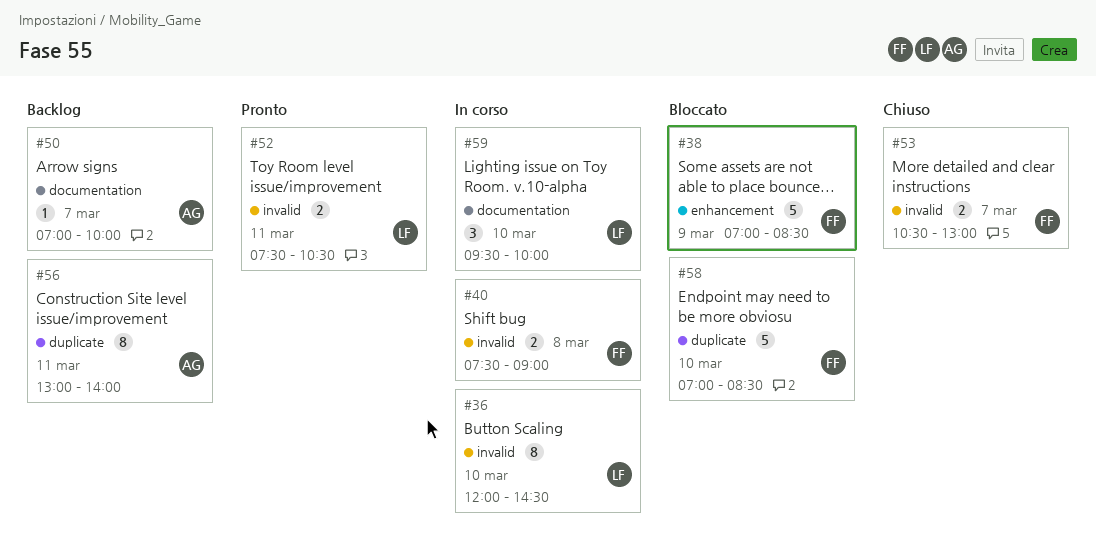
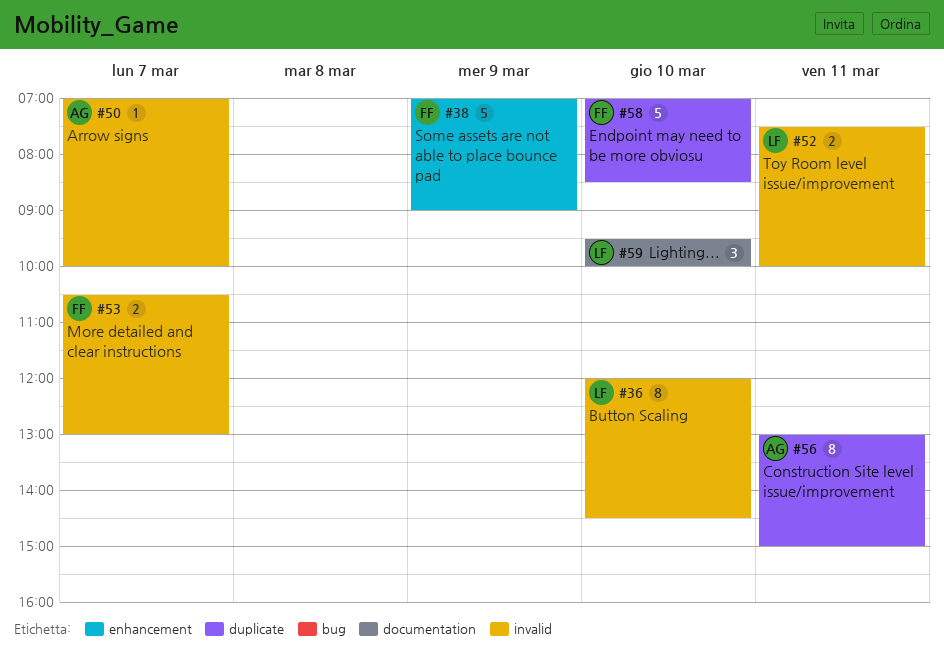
#38, ends: 08:30 -> 09:00
#40: present -> none
#50, label: documentation -> invalid
#52, ends: 10:30 -> 10:00
#56, ends: 14:00 -> 15:00

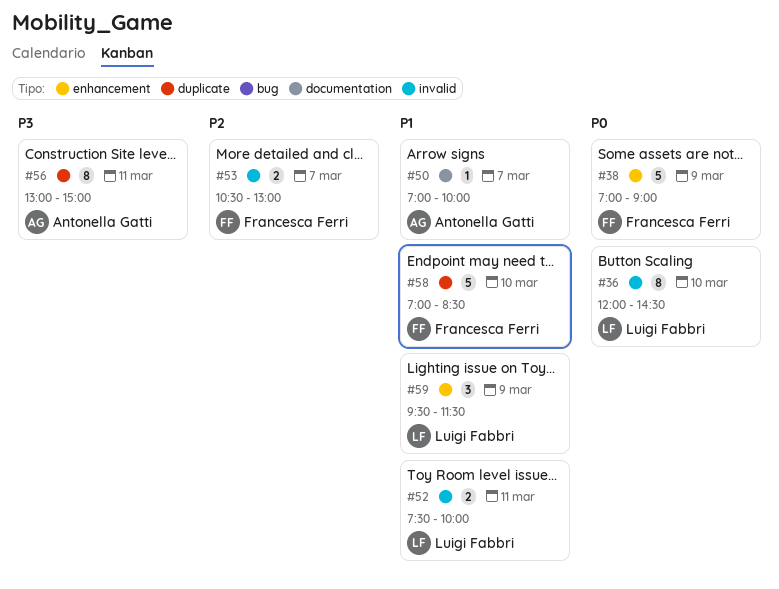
#50, label: invalid -> documentation
#59, label: documentation -> enhancement
#59, day: Mar 10 -> Mar 9
#59, ends: 10:00 -> 11:30

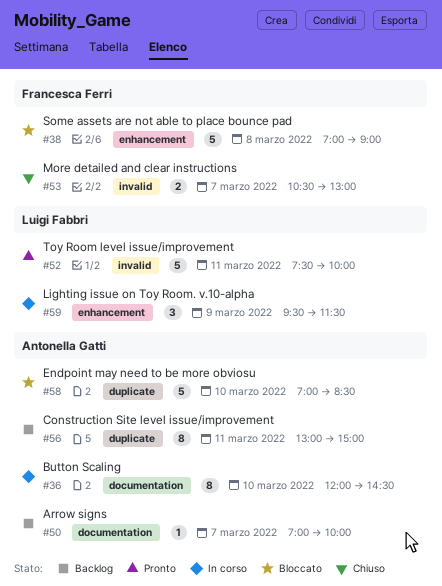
#36, owner: Luigi Fabbri -> Antonella Gatti
#36, label: invalid -> documentation
#38, day: Mar 9 -> Mar 8
#52, estimate: 2 -> 5
#58, owner: Francesca Ferri -> Antonella Gatti

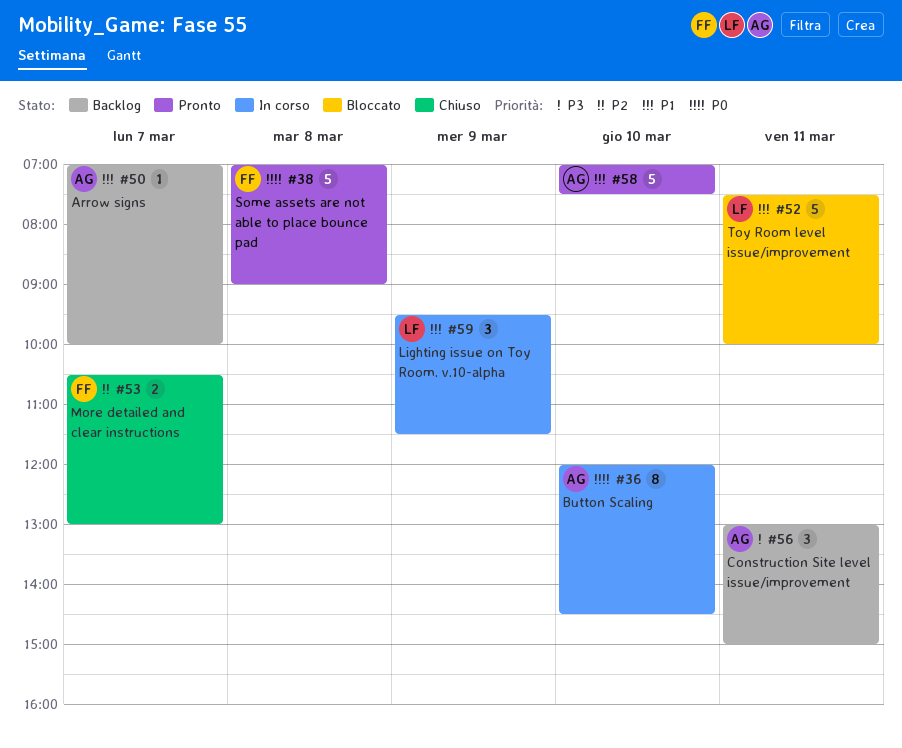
#38, status: Bloccato -> Pronto
#52, status: Pronto -> Bloccato
#56, estimate: 8 -> 3
#58, status: Bloccato -> Pronto
#58, ends: 08:30 -> 07:30

